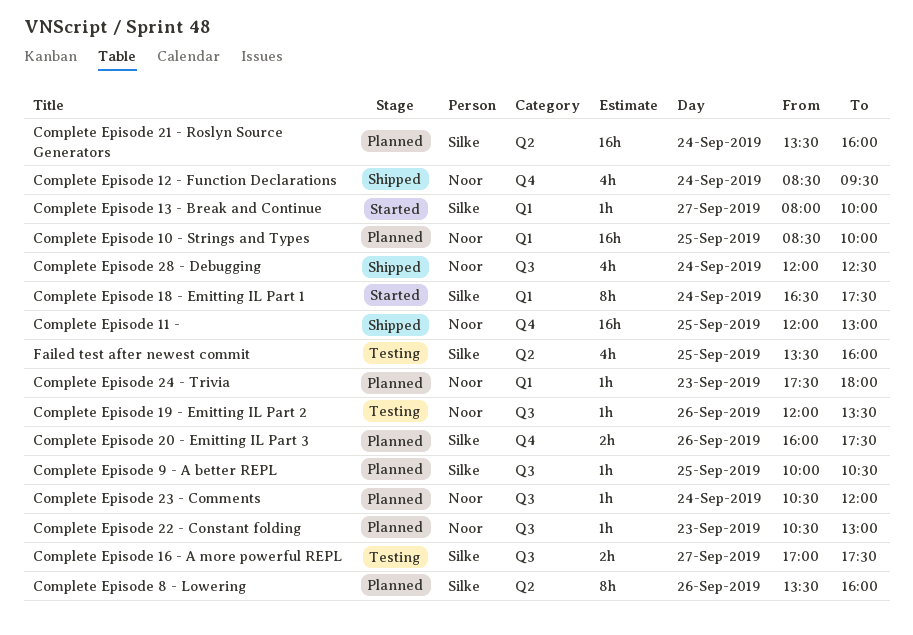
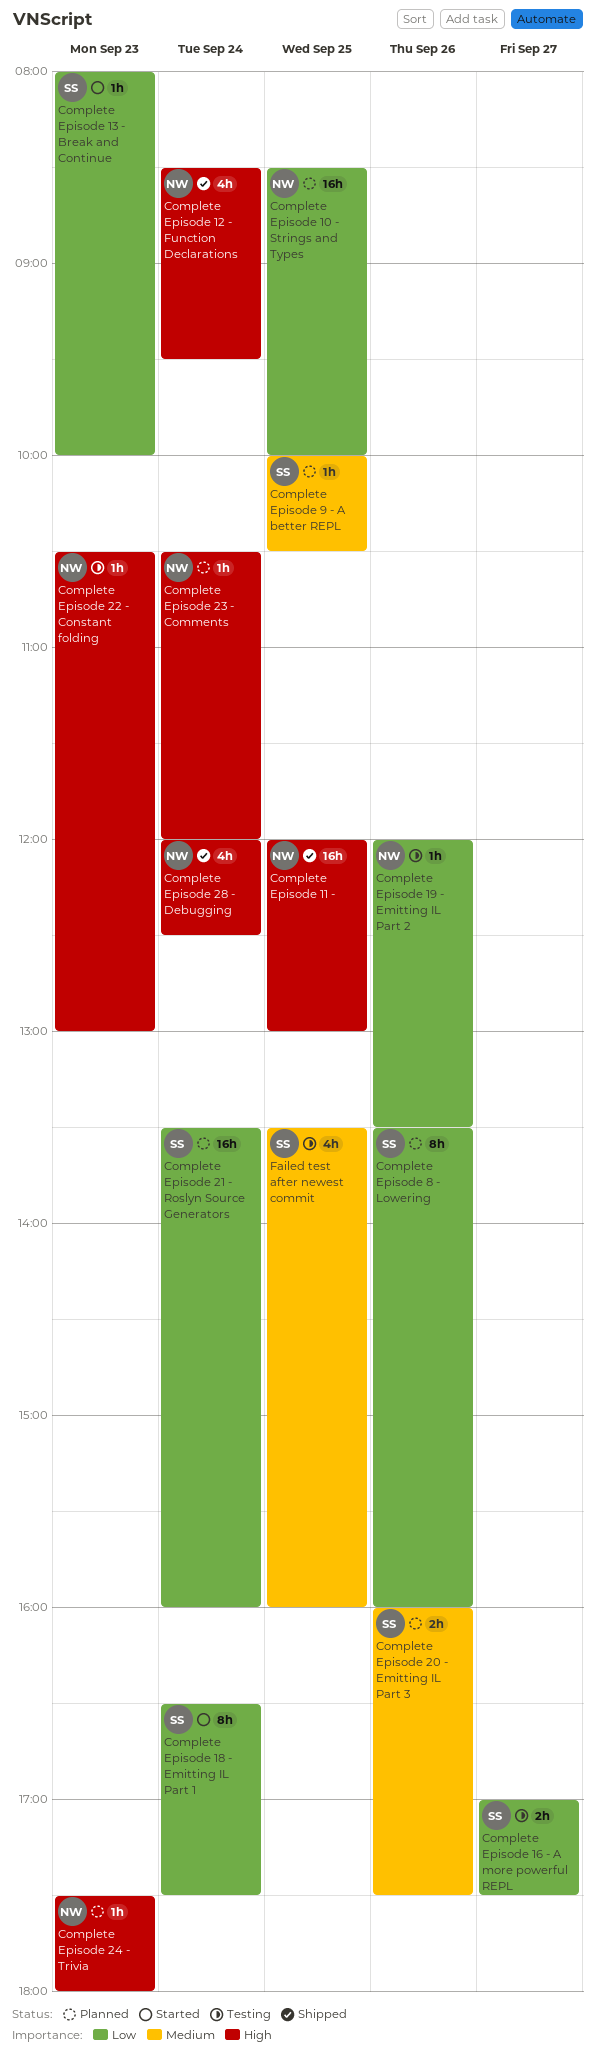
Complete Episode 13 - Break and Continue, day: Sep 27 -> Sep 23
Complete Episode 22 - Constant folding, status: Planned -> Testing

